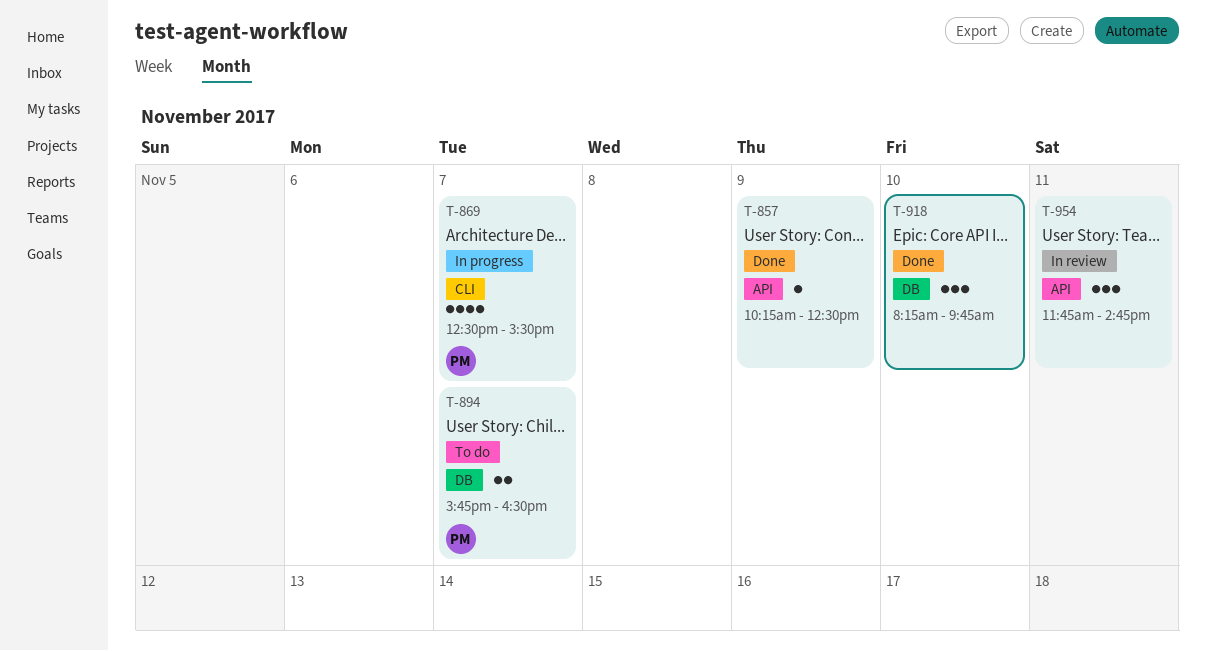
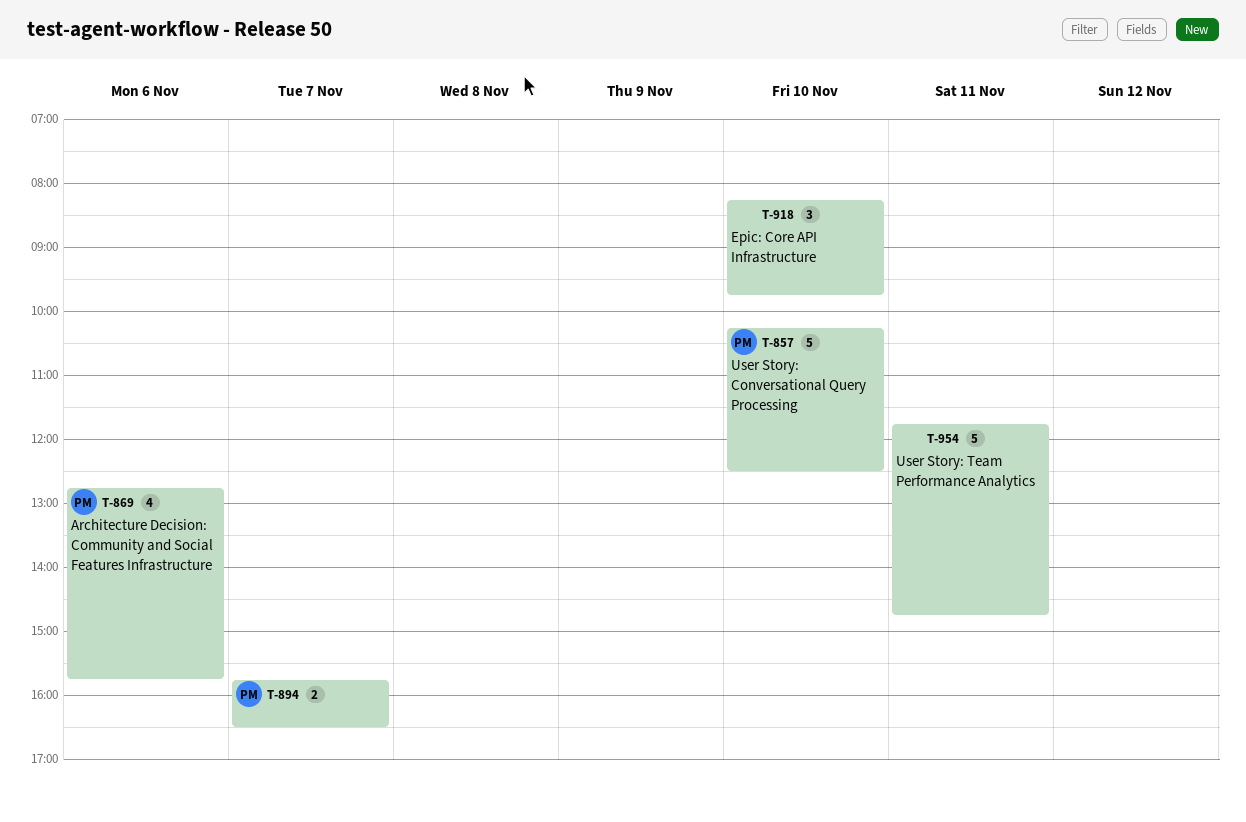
T-857, owner: none -> PM
T-857, estimate: 1 -> 5
T-857, day: Nov 9 -> Nov 10
T-869, day: Nov 7 -> Nov 6
T-869, begins: 12:30 -> 12:45
T-869, ends: 15:30 -> 15:45
T-954, estimate: 3 -> 5

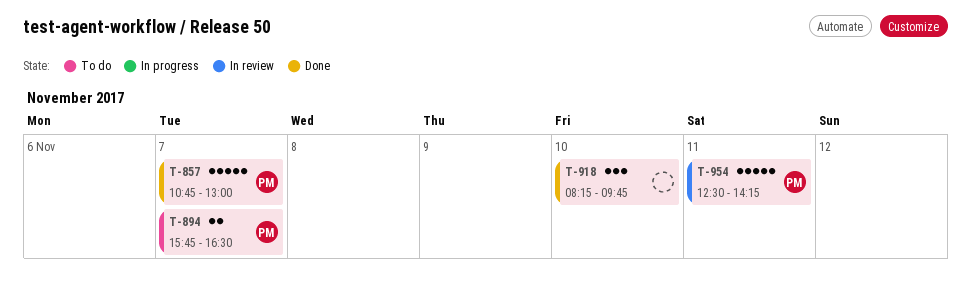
T-857, day: Nov 10 -> Nov 7
T-857, begins: 10:15 -> 10:45
T-857, ends: 12:30 -> 13:00
T-869: present -> none
T-954, owner: none -> PM
T-954, begins: 11:45 -> 12:30
T-954, ends: 14:45 -> 14:15

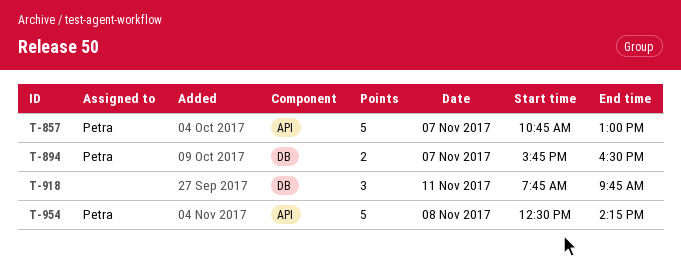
T-918, day: Nov 10 -> Nov 11
T-918, begins: 08:15 -> 07:45
T-954, day: Nov 11 -> Nov 8

